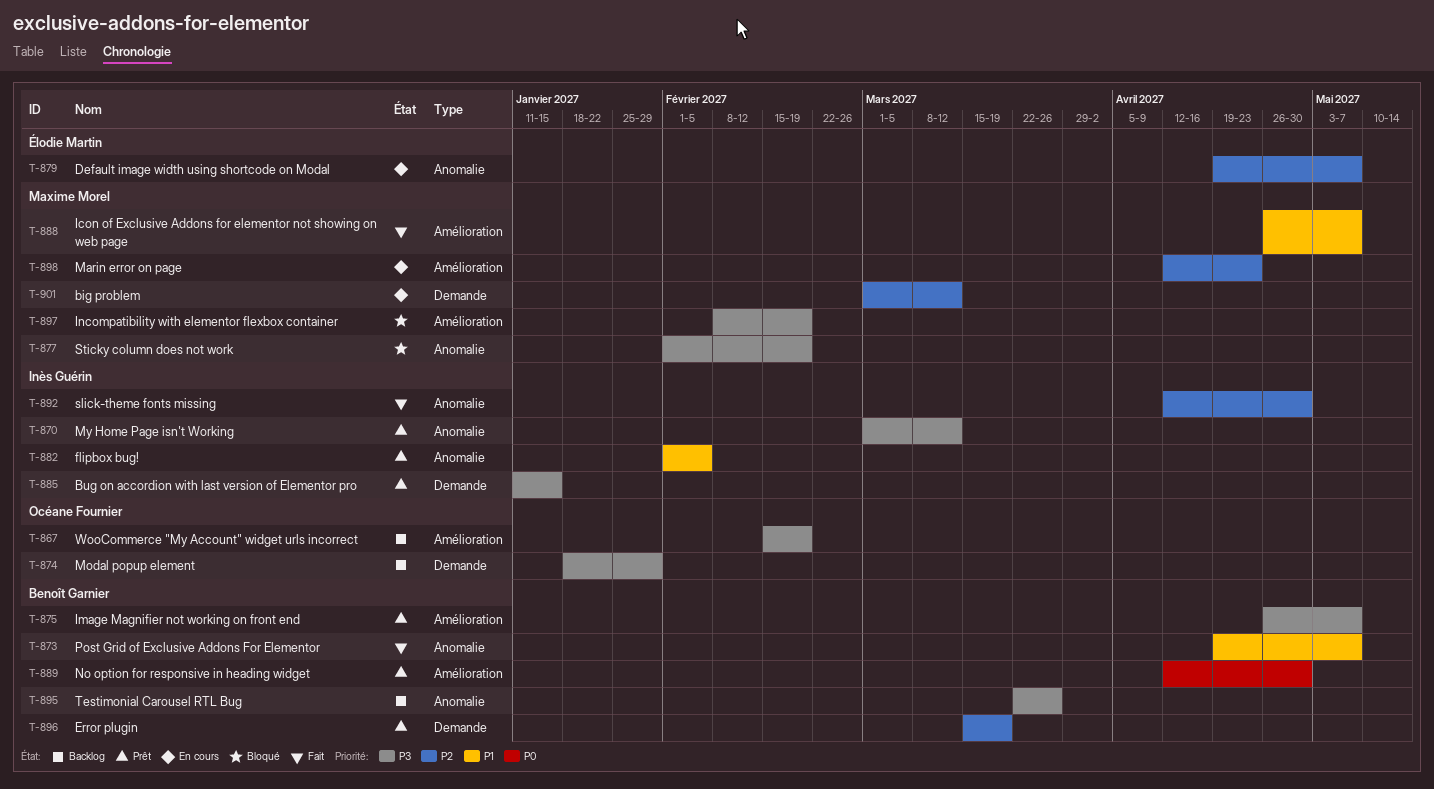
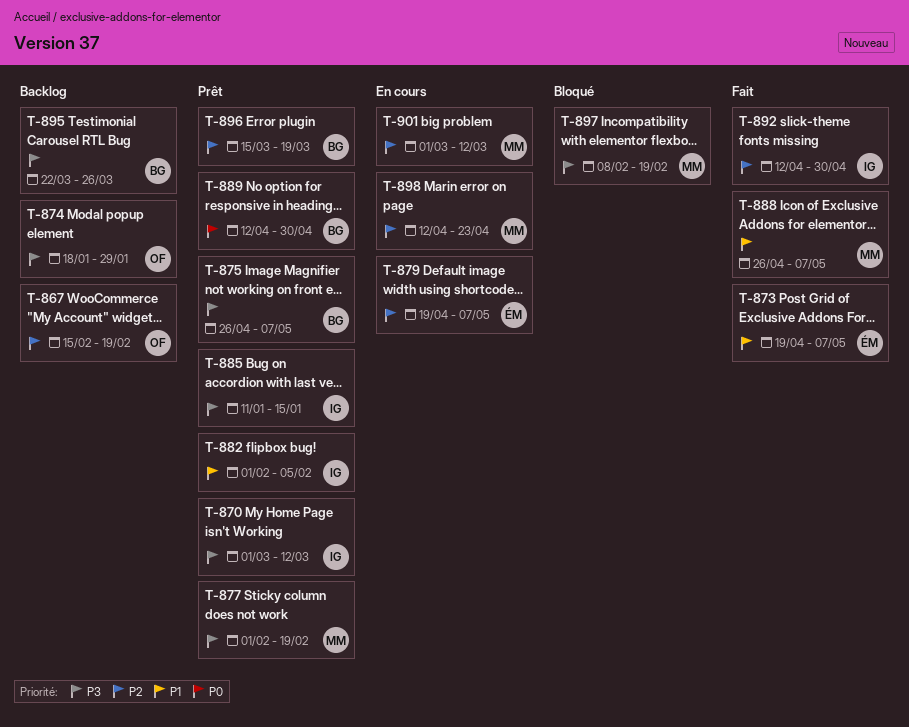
T-867, priority: P3 -> P2
T-873, owner: Benoît Garnier -> Élodie Martin
T-877, status: Bloqué -> Prêt

